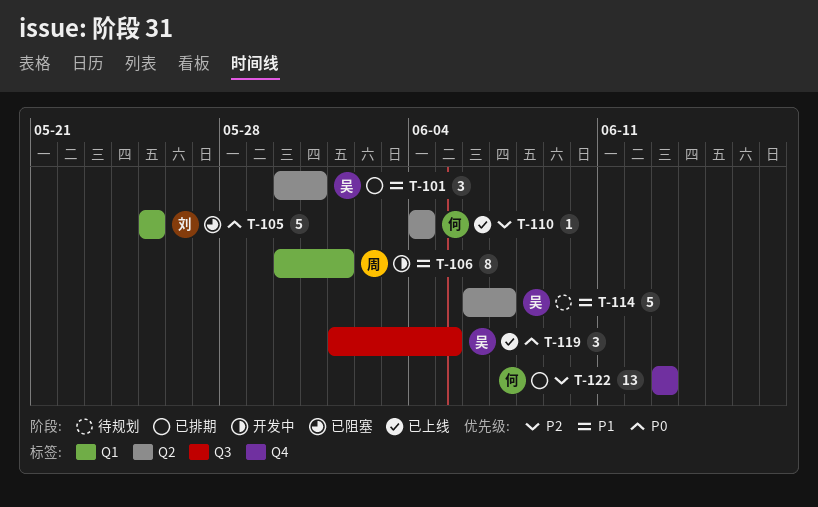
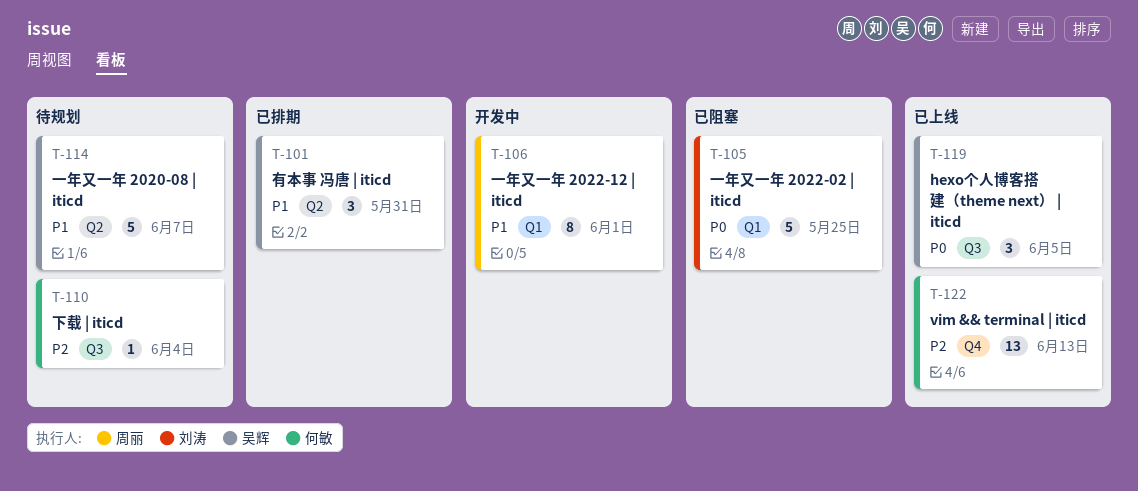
T-110, status: 已上线 -> 待规划
T-110, label: Q2 -> Q3
T-122, status: 已排期 -> 已上线

